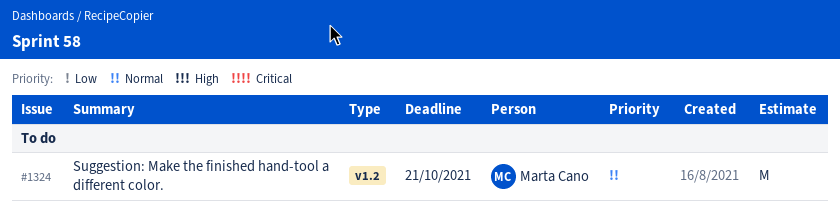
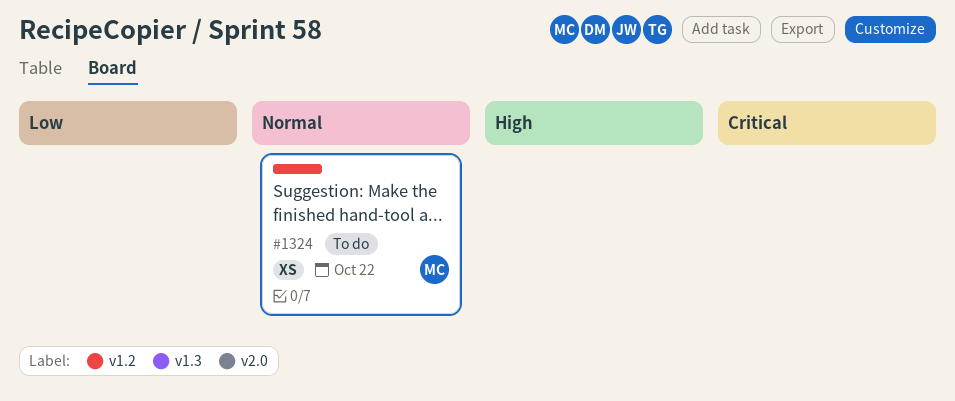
#1324, estimate: M -> XS
#1324, due: Oct 21 -> Oct 22

